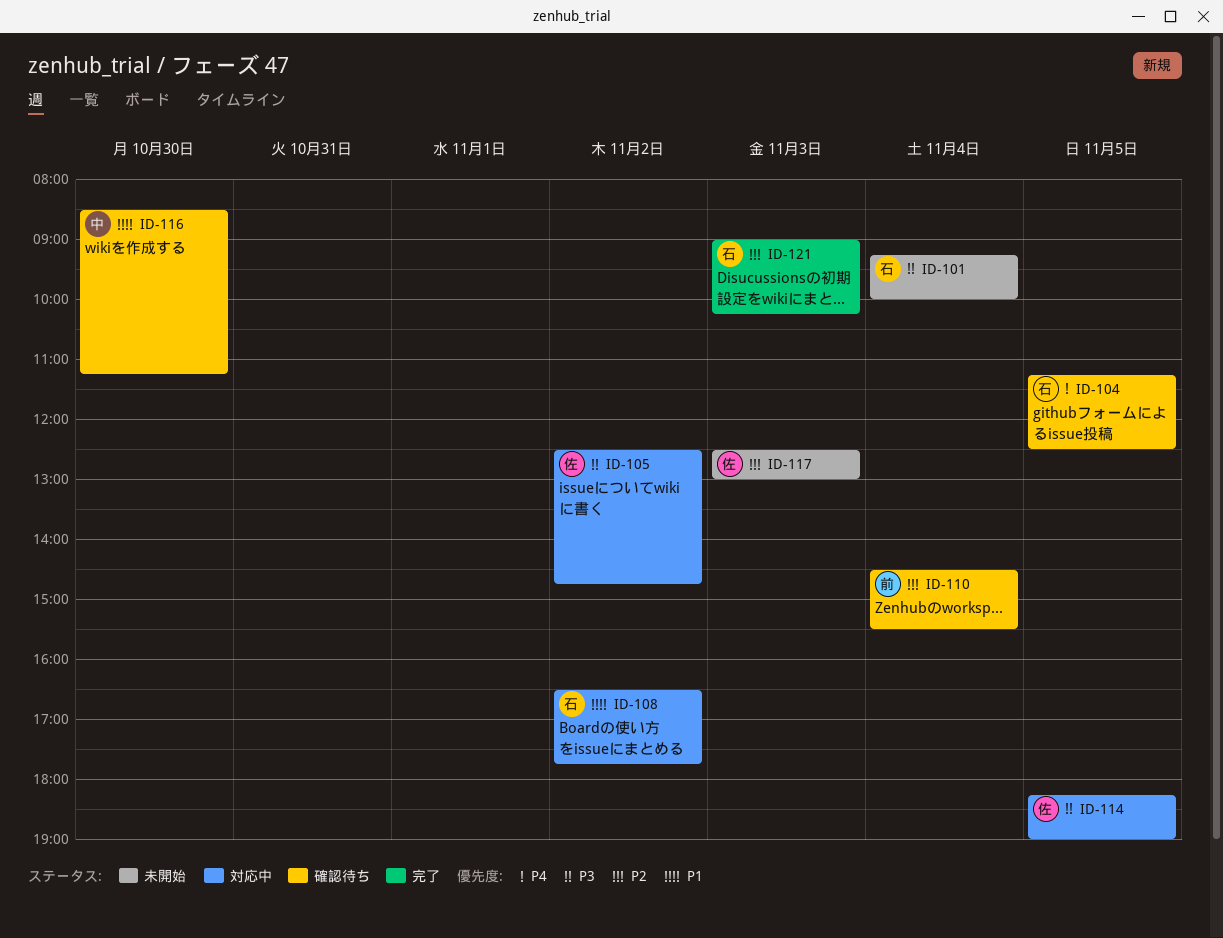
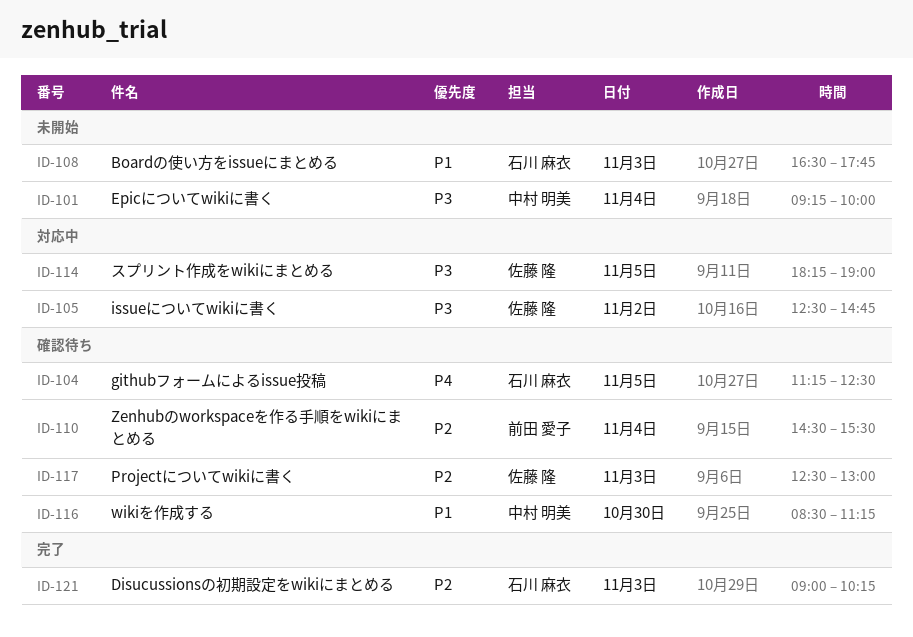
ID-101, owner: 石川 麻衣 -> 中村 明美
ID-108, status: 対応中 -> 未開始
ID-108, day: Nov 2 -> Nov 3
ID-117, status: 未開始 -> 確認待ち

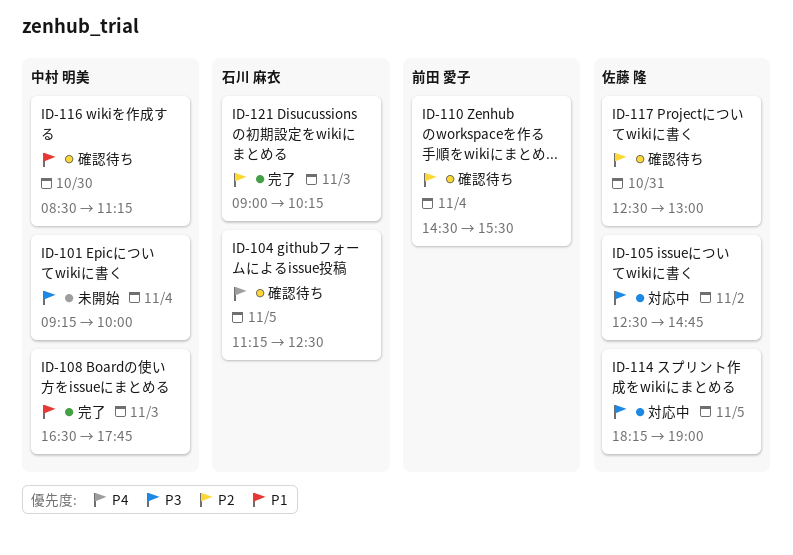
ID-108, status: 未開始 -> 完了
ID-108, owner: 石川 麻衣 -> 中村 明美
ID-117, day: Nov 3 -> Oct 31

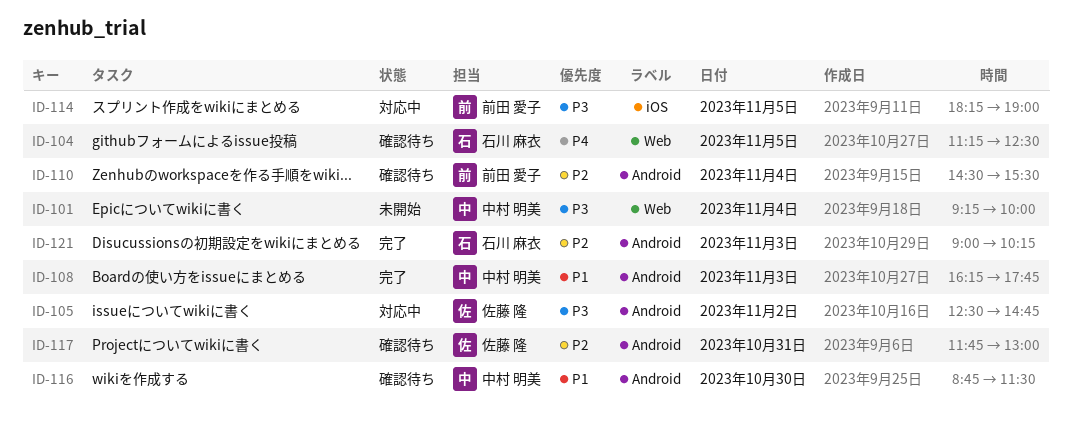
ID-108, begins: 16:30 -> 16:15
ID-114, owner: 佐藤 隆 -> 前田 愛子
ID-116, begins: 08:30 -> 08:45
ID-116, ends: 11:15 -> 11:30
ID-117, begins: 12:30 -> 11:45

